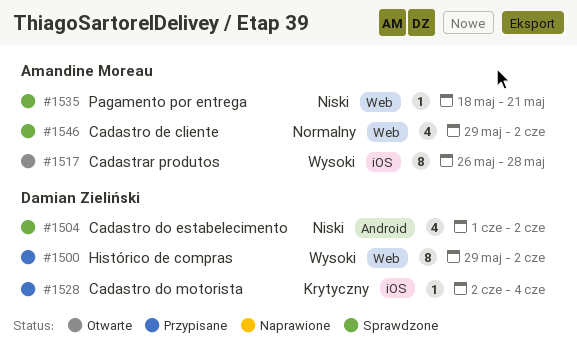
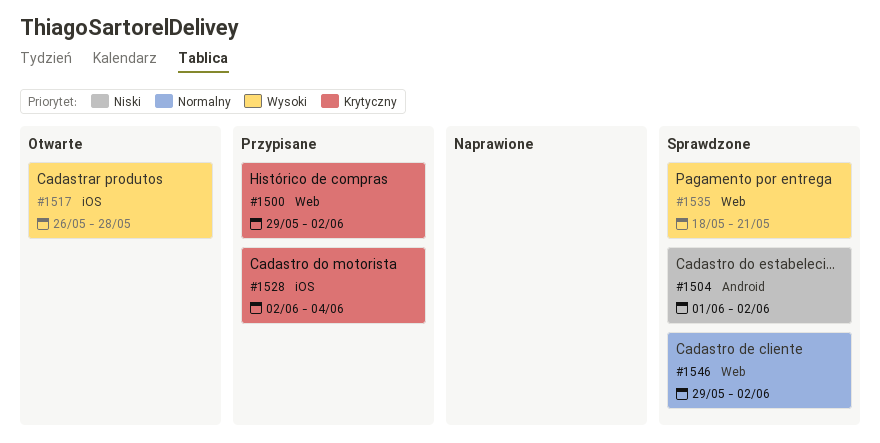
#1500, priority: Wysoki -> Krytyczny
#1535, priority: Niski -> Wysoki

